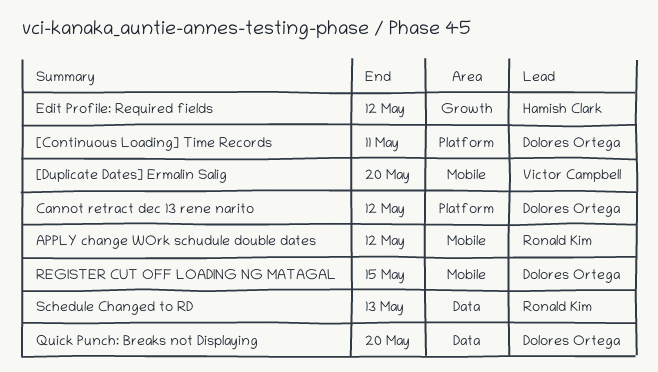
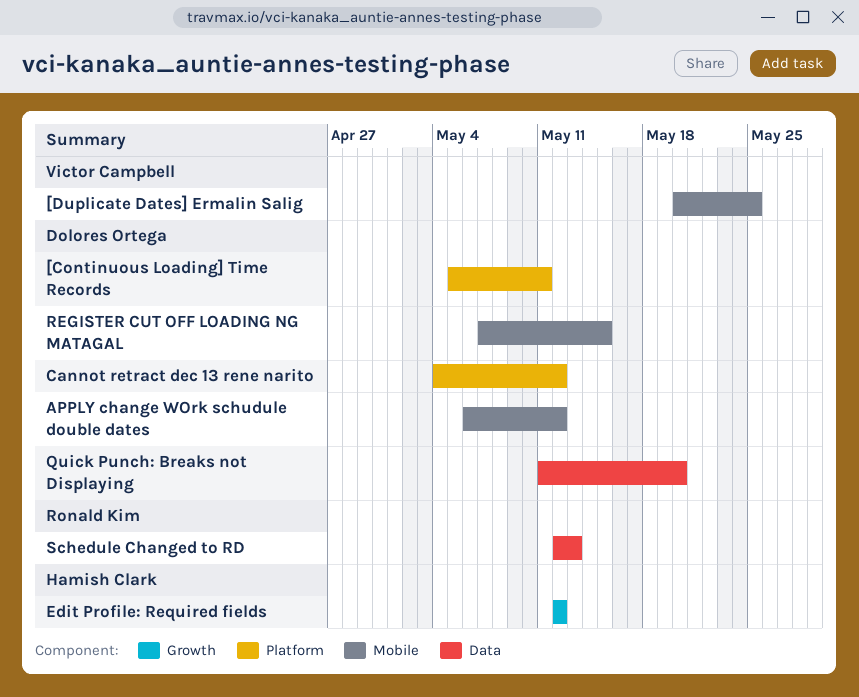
[Duplicate Dates] Ermalin Salig, due: May 20 -> May 25
APPLY change WOrk schudule double dates, owner: Ronald Kim -> Dolores Ortega

